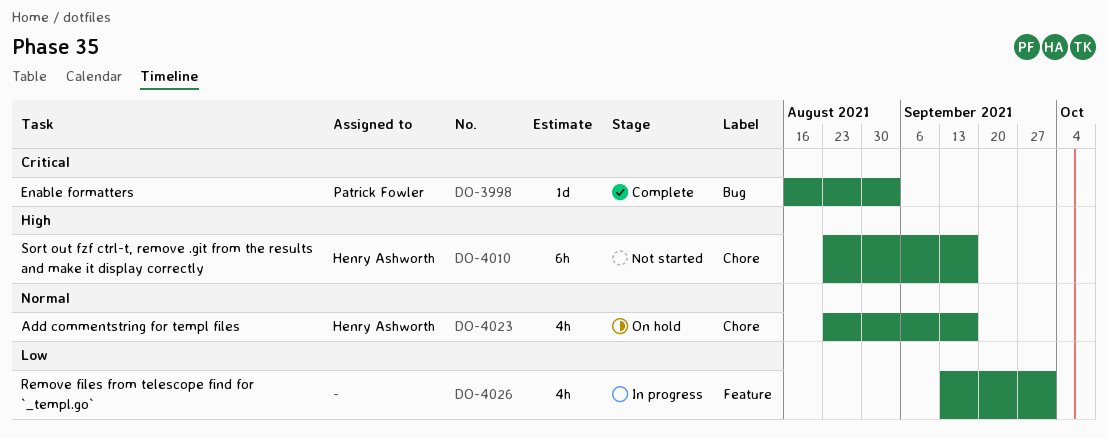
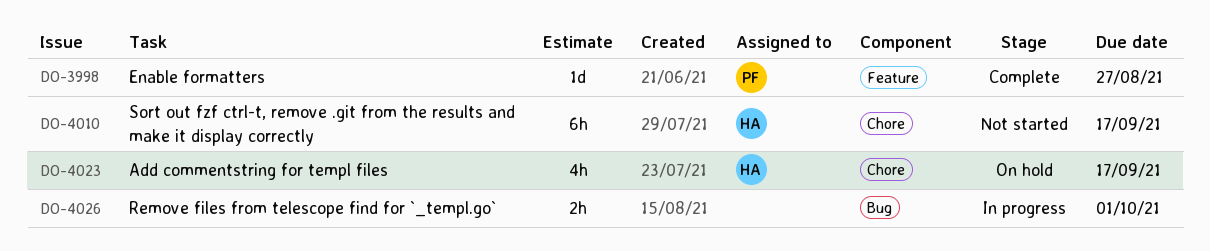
DO-3998, label: Bug -> Feature
DO-3998, due: Sep 3 -> Aug 27
DO-4026, label: Feature -> Bug
DO-4026, estimate: 4h -> 2h

